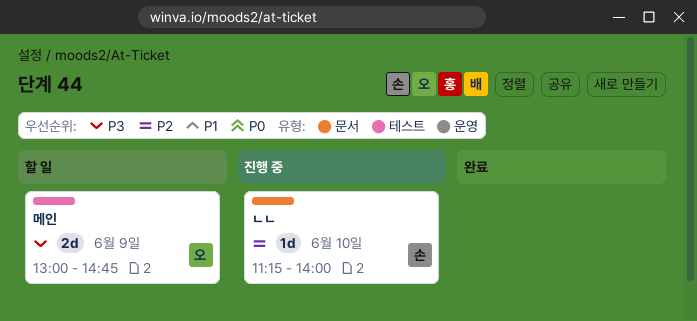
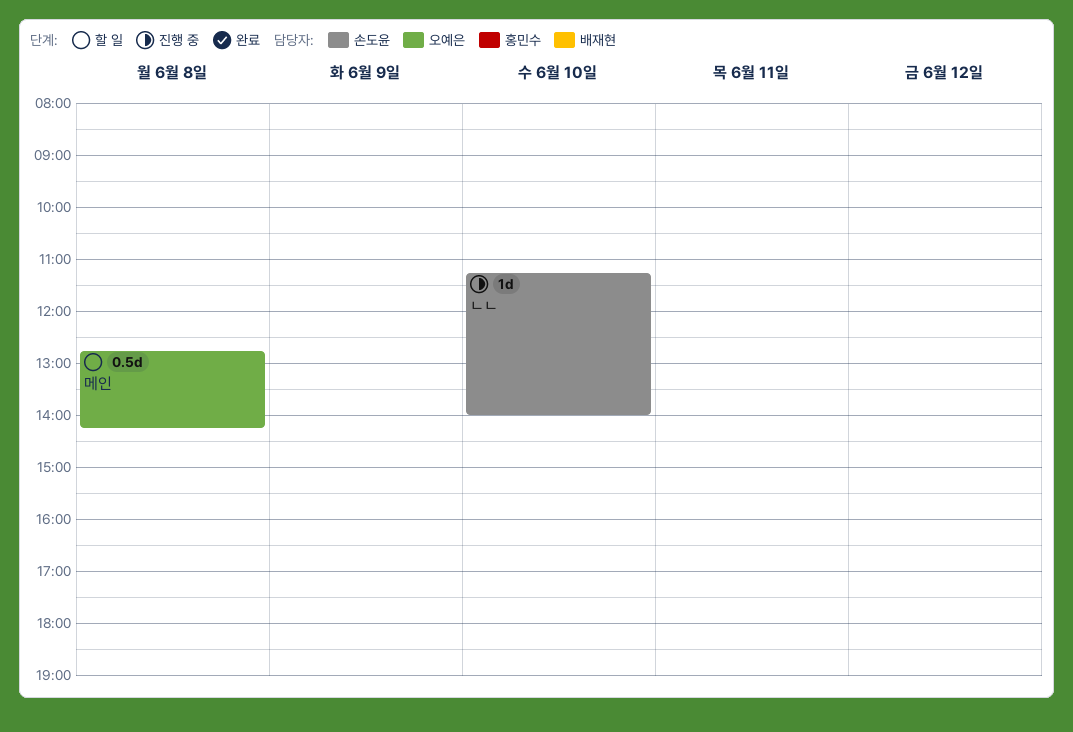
메인, estimate: 2d -> 0.5d
메인, day: Jun 9 -> Jun 8
메인, begins: 13:00 -> 12:45
메인, ends: 14:45 -> 14:15

